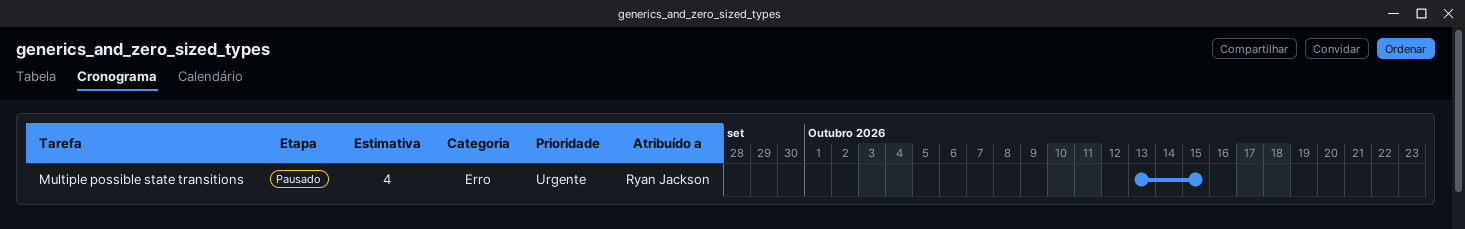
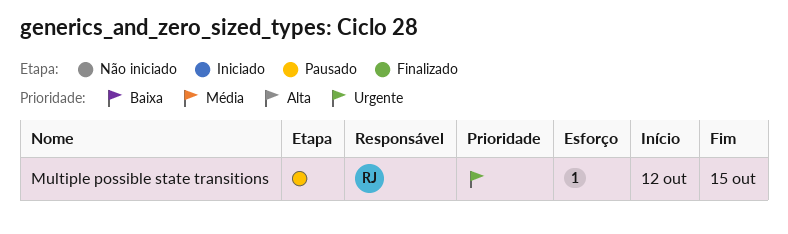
Multiple possible state transitions, estimate: 4 -> 1
Multiple possible state transitions, start: Oct 13 -> Oct 12

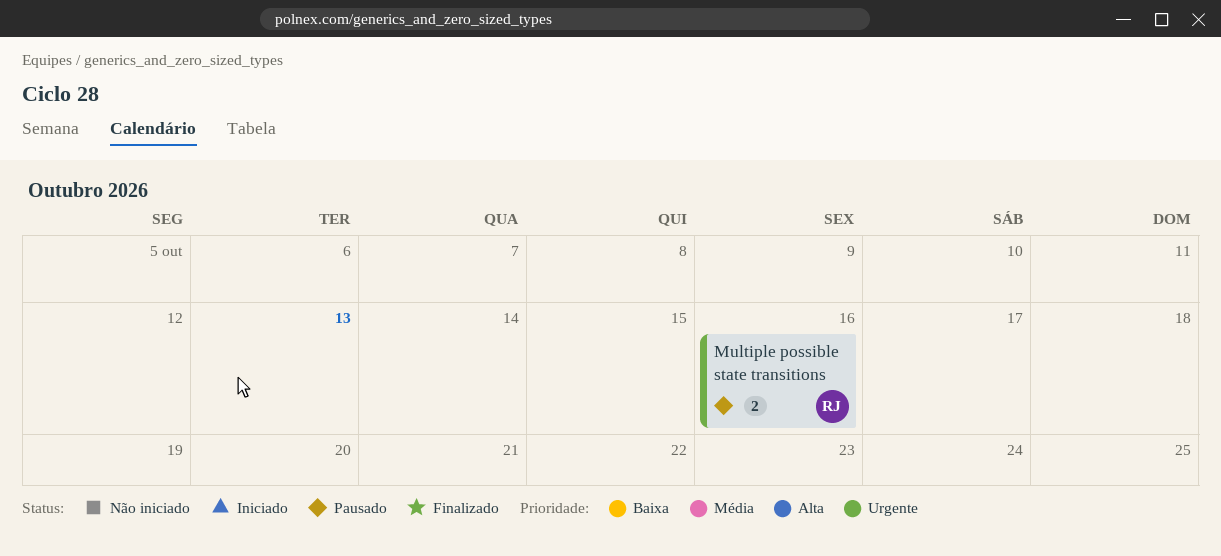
Multiple possible state transitions, estimate: 1 -> 2
Multiple possible state transitions, due: Oct 15 -> Oct 16

